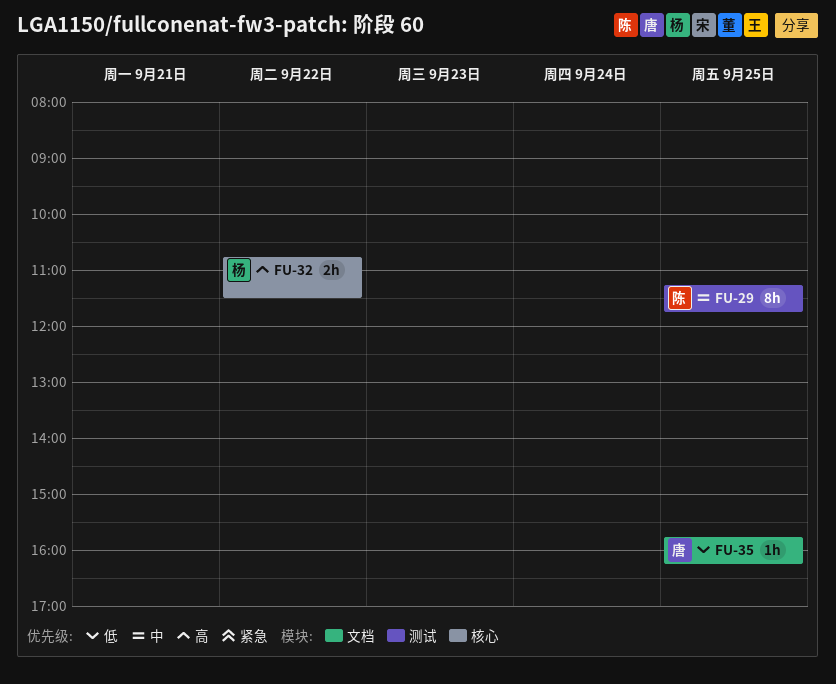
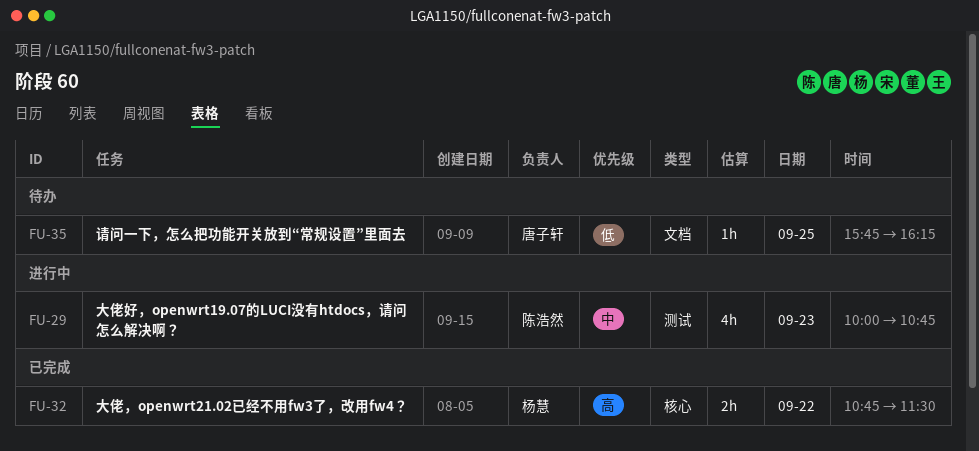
FU-29, estimate: 8h -> 4h
FU-29, day: Sep 25 -> Sep 23
FU-29, begins: 11:15 -> 10:00
FU-29, ends: 11:45 -> 10:45

